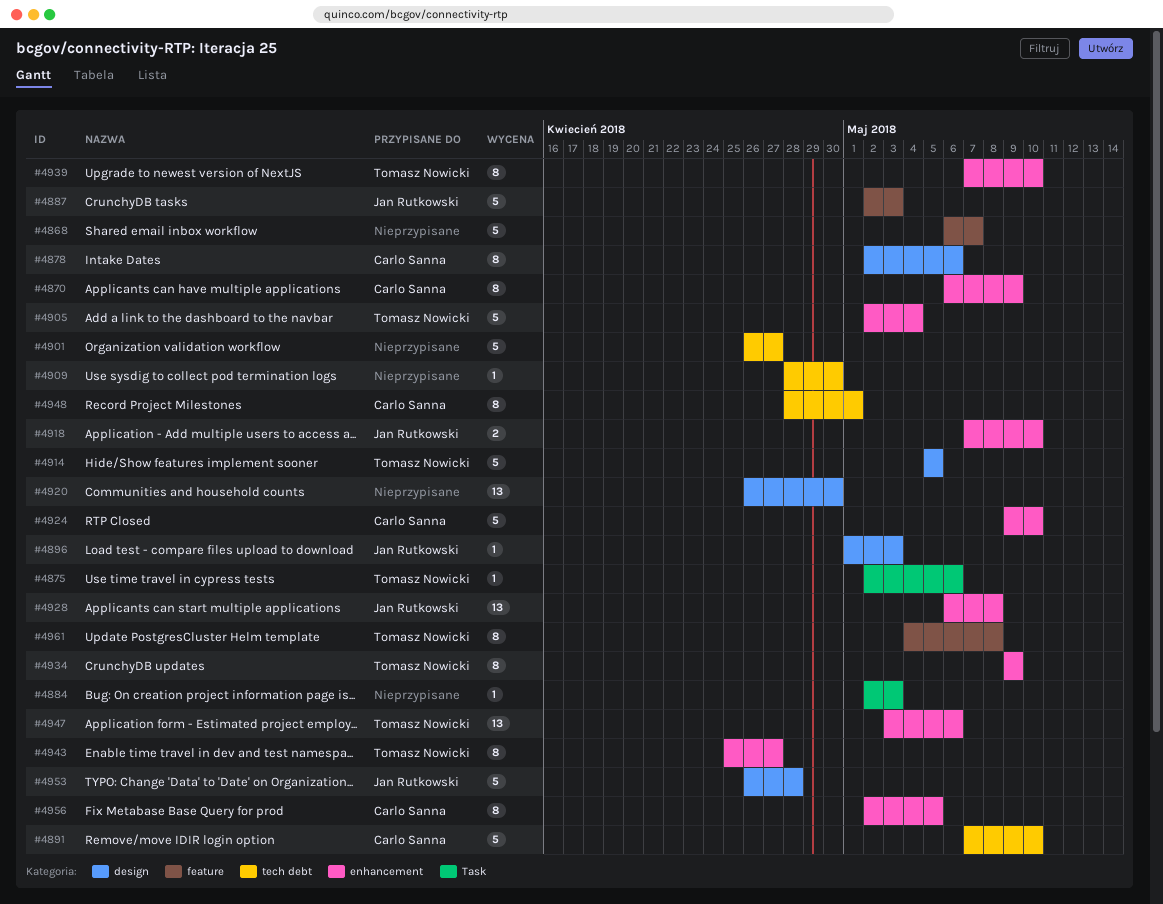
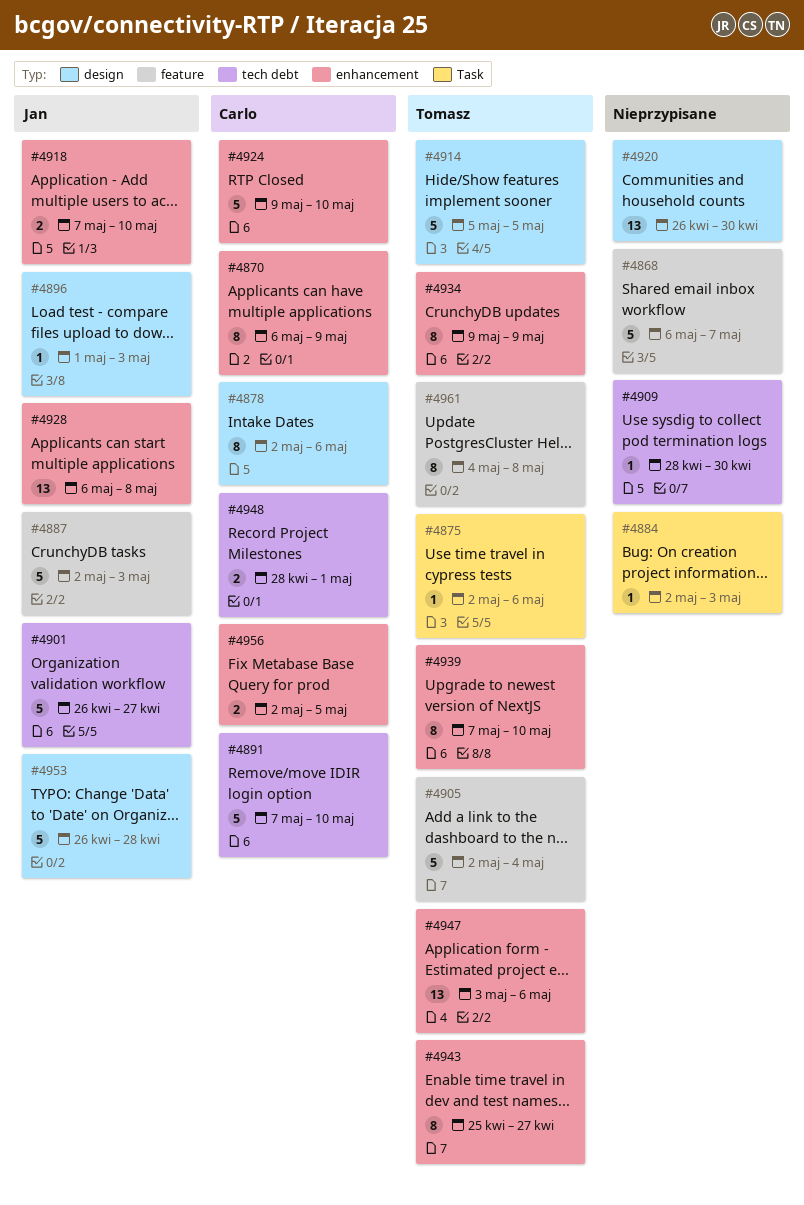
#4901, owner: none -> Jan Rutkowski
#4905, label: enhancement -> feature
#4948, estimate: 8 -> 2
#4956, estimate: 8 -> 2

